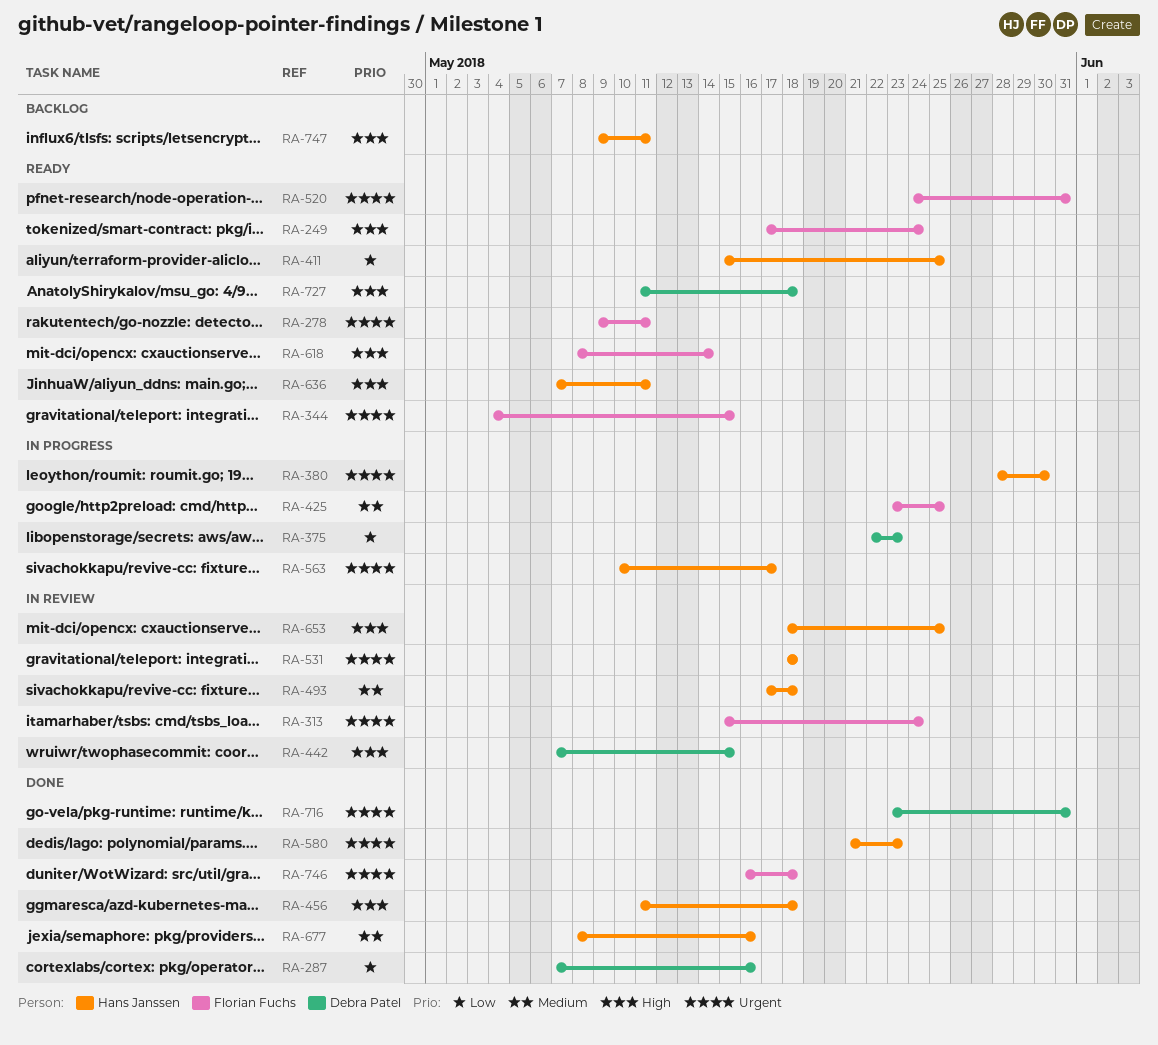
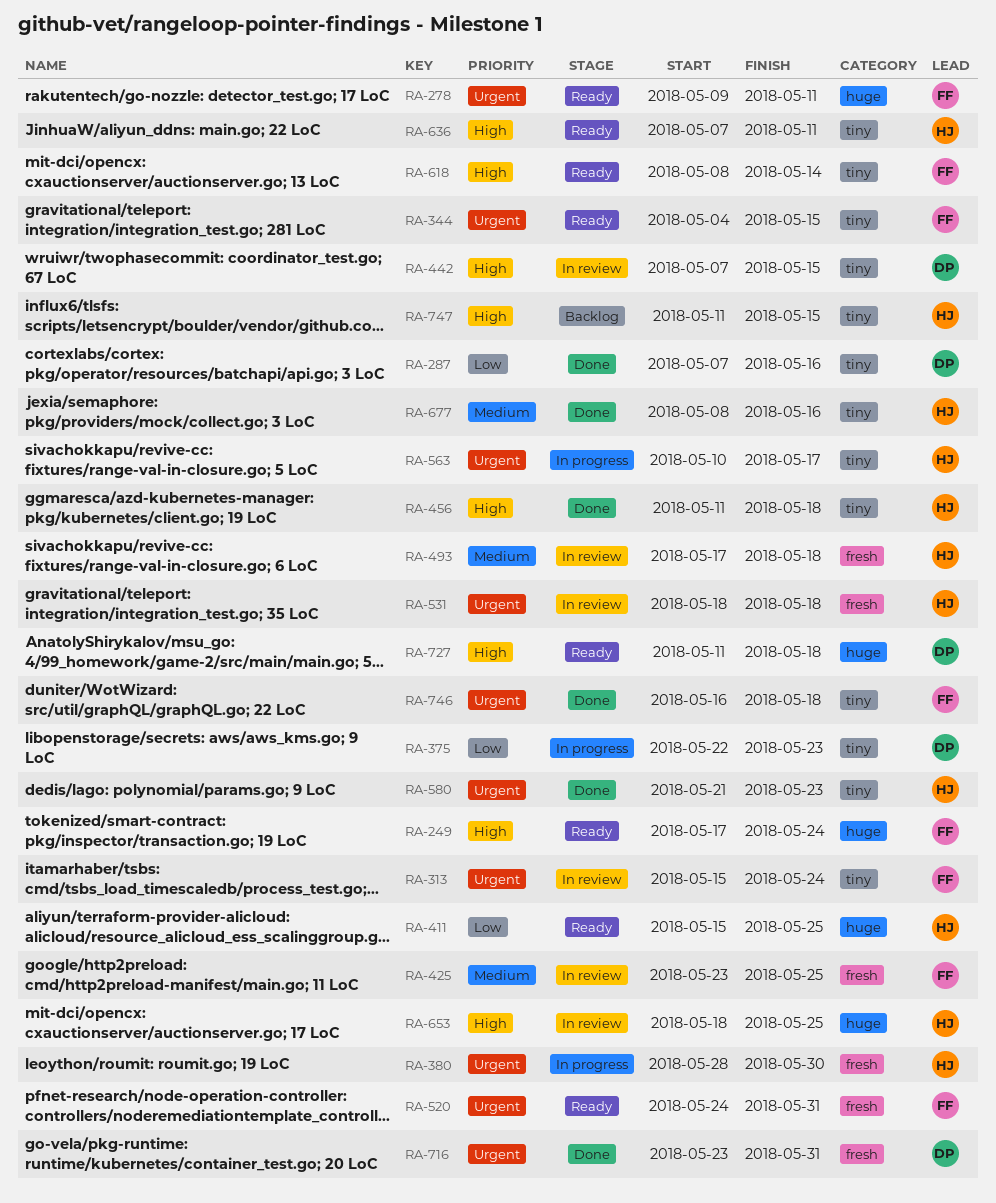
RA-425, status: In progress -> In review
RA-747, start: May 9 -> May 11
RA-747, due: May 11 -> May 15

